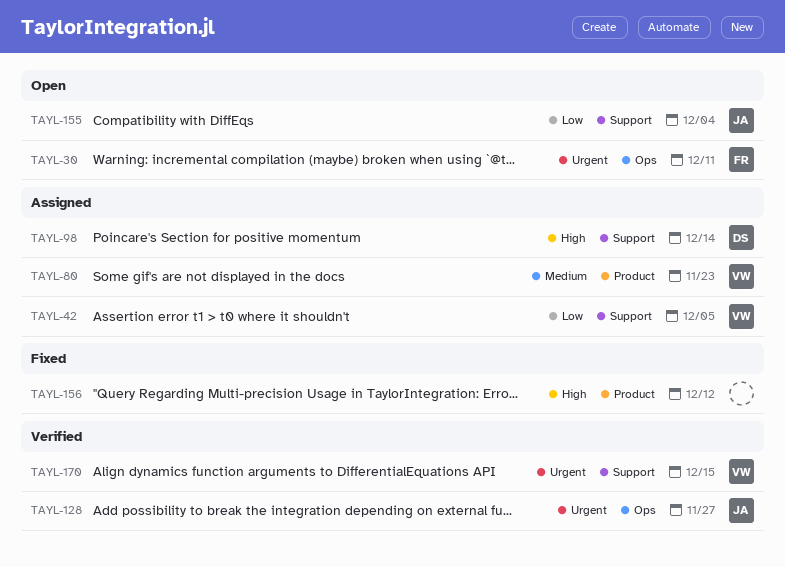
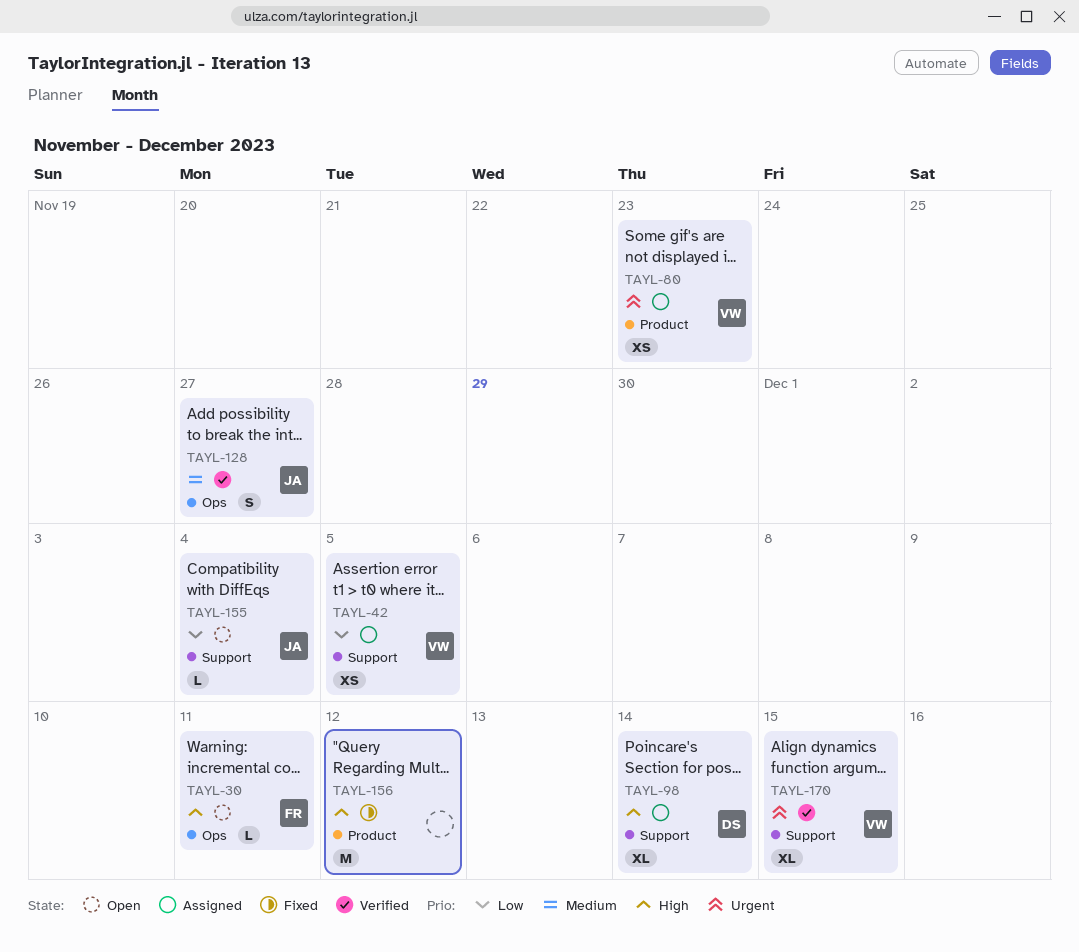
TAYL-30, priority: Urgent -> High
TAYL-80, priority: Medium -> Urgent
TAYL-128, priority: Urgent -> Medium

